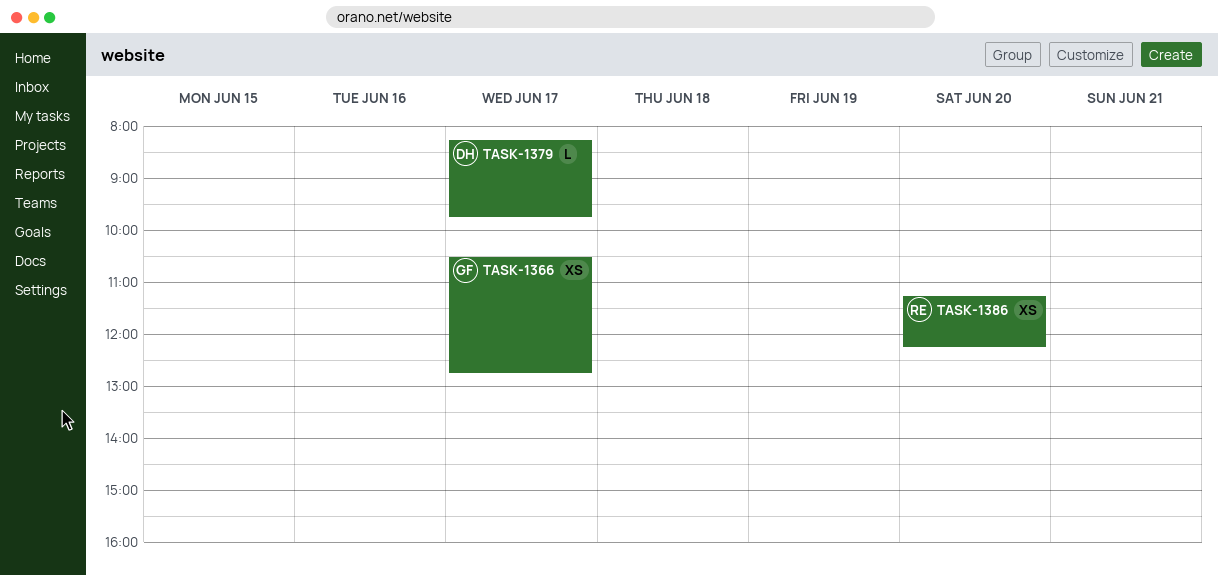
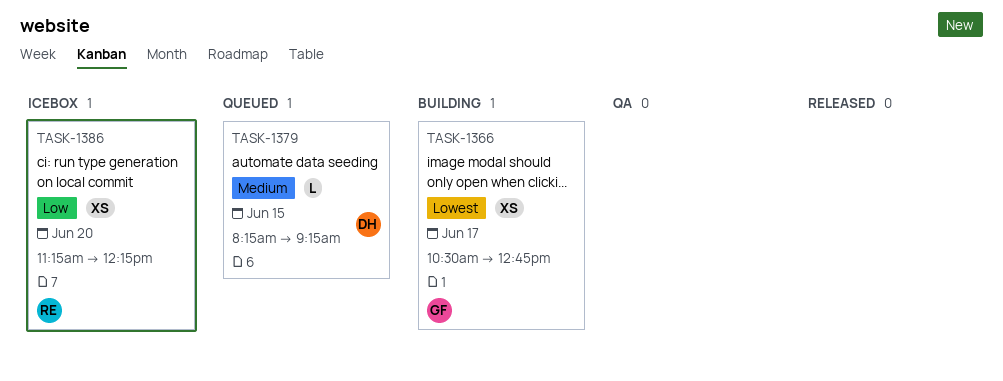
TASK-1379, day: Jun 17 -> Jun 15
TASK-1379, ends: 09:45 -> 09:15

